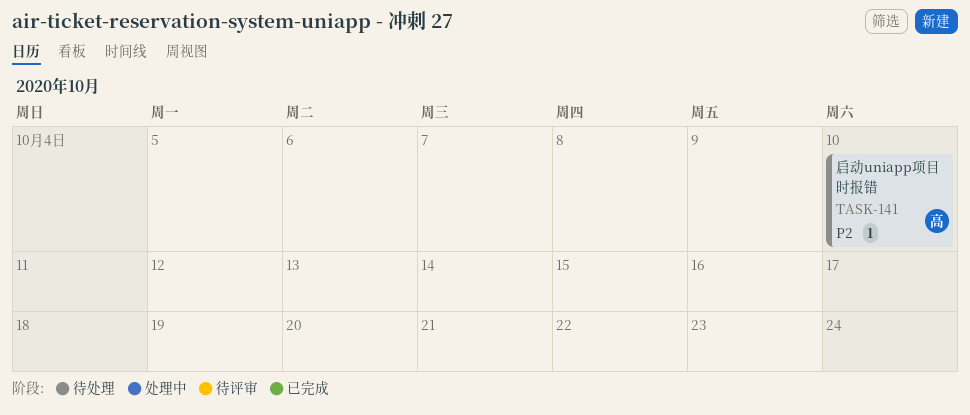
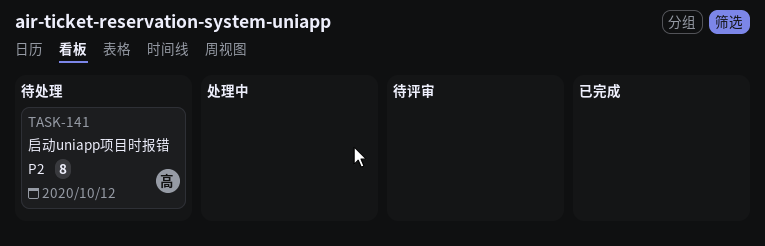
TASK-141, estimate: 1 -> 8
TASK-141, due: Oct 10 -> Oct 12

